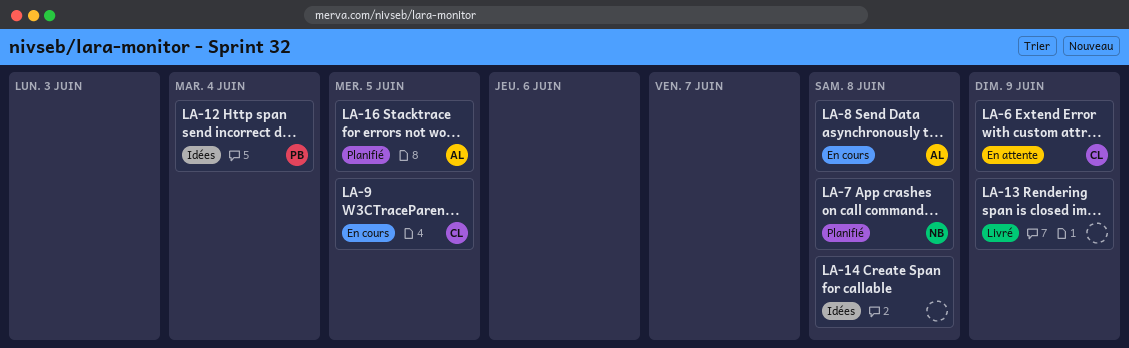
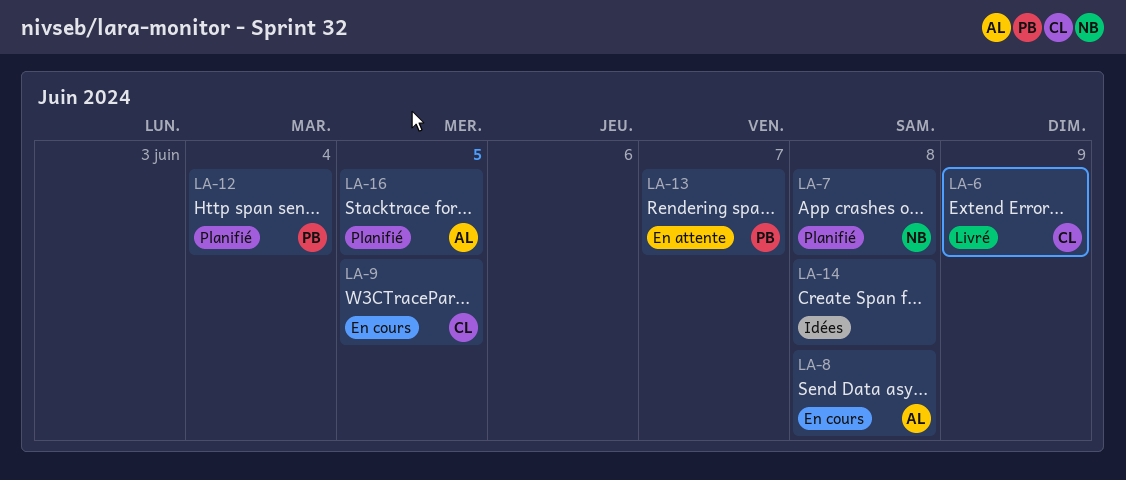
LA-6, status: En attente -> Livré
LA-12, status: Idées -> Planifié
LA-13, status: Livré -> En attente
LA-13, owner: none -> PB
LA-13, due: Jun 9 -> Jun 7

